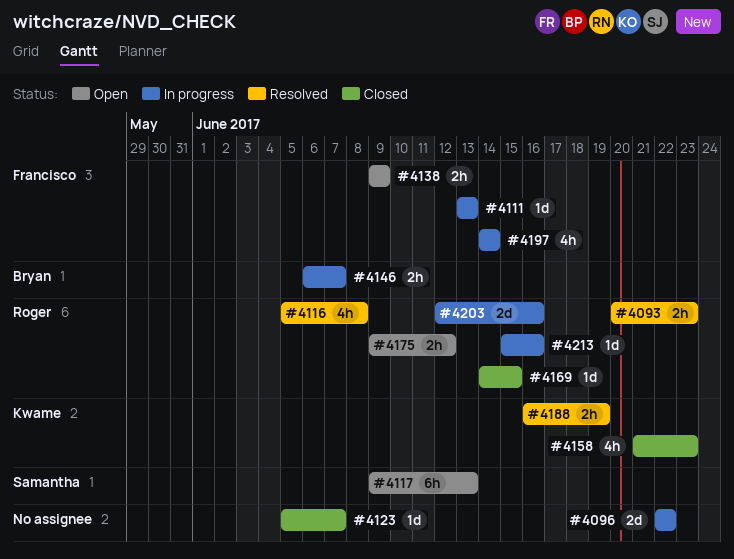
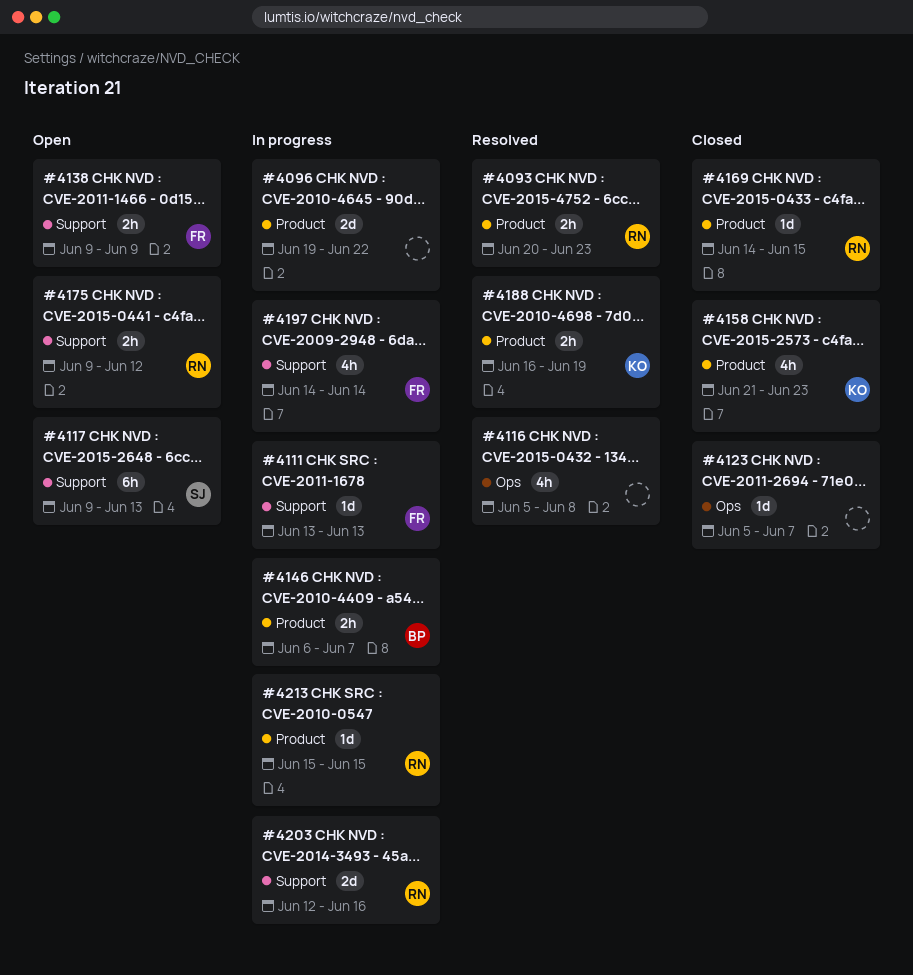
#4096, start: Jun 22 -> Jun 19
#4116, owner: Roger -> none
#4213, due: Jun 16 -> Jun 15

